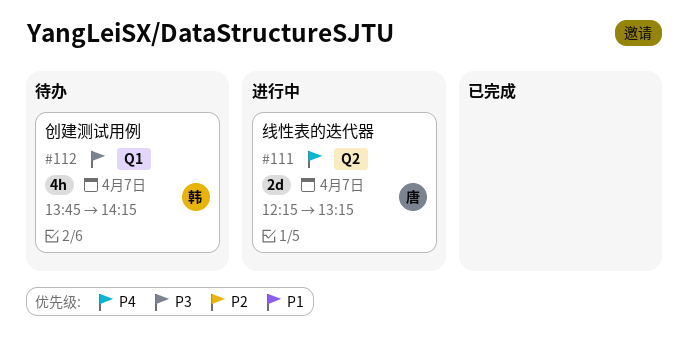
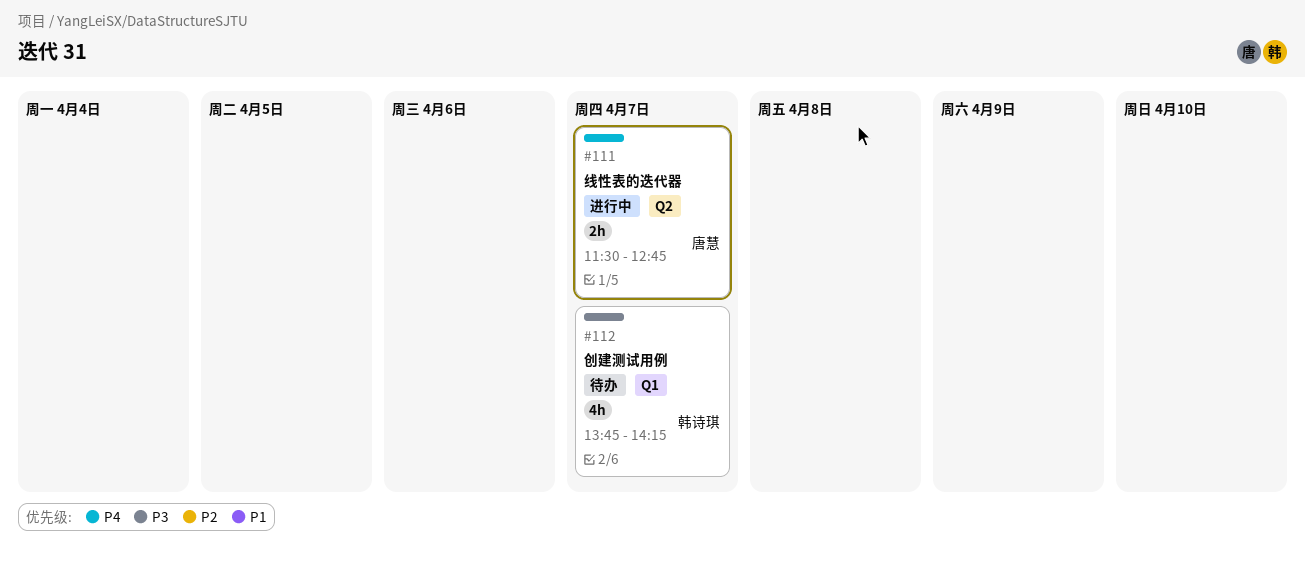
#111, estimate: 2d -> 2h
#111, begins: 12:15 -> 11:30
#111, ends: 13:15 -> 12:45

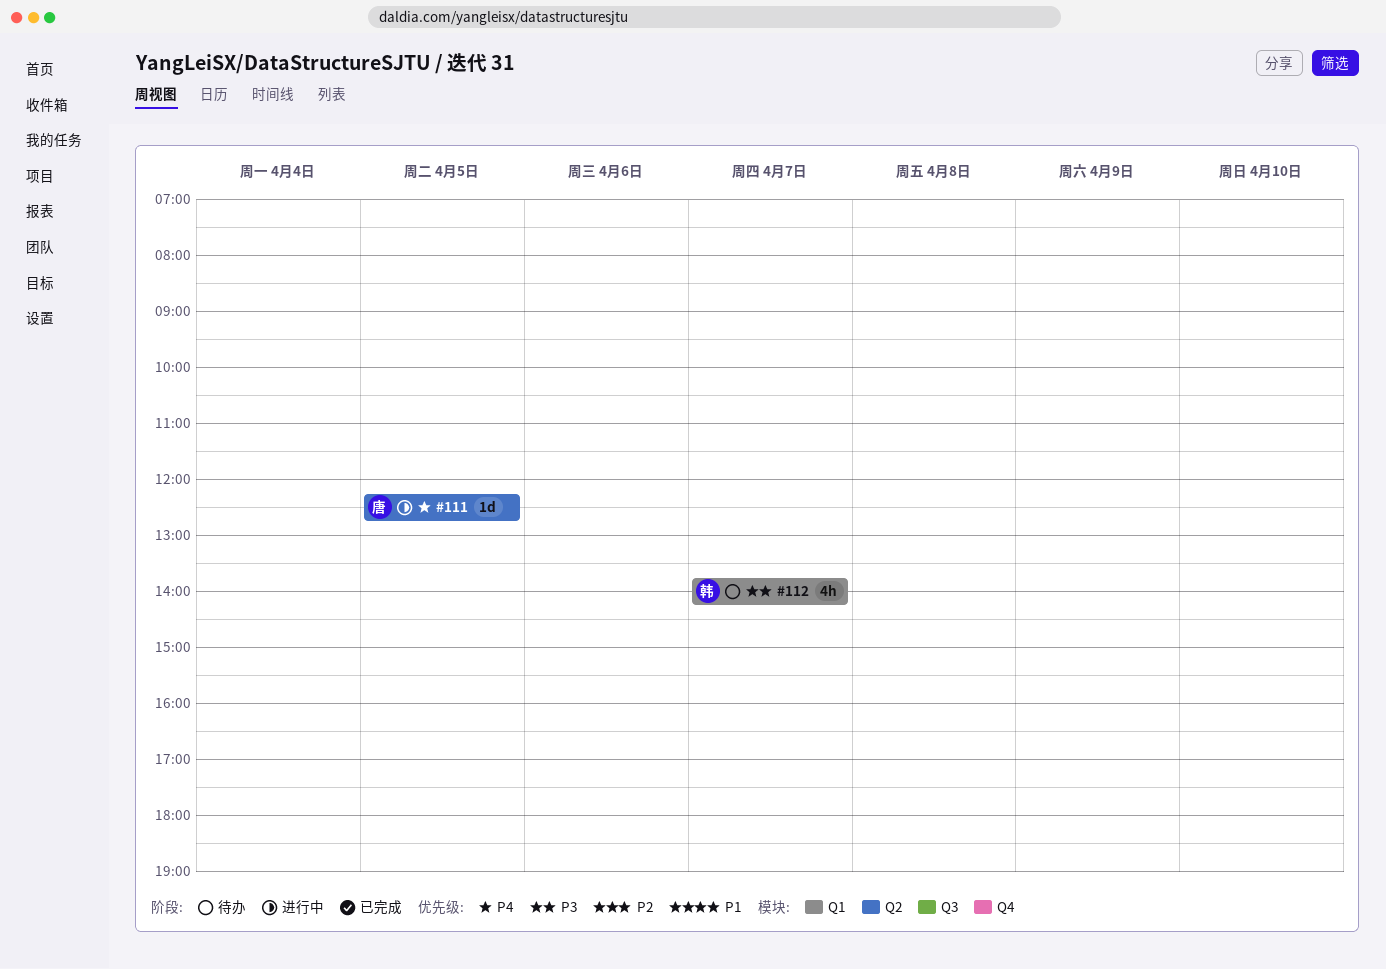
#111, estimate: 2h -> 1d
#111, day: Apr 7 -> Apr 5
#111, begins: 11:30 -> 12:15

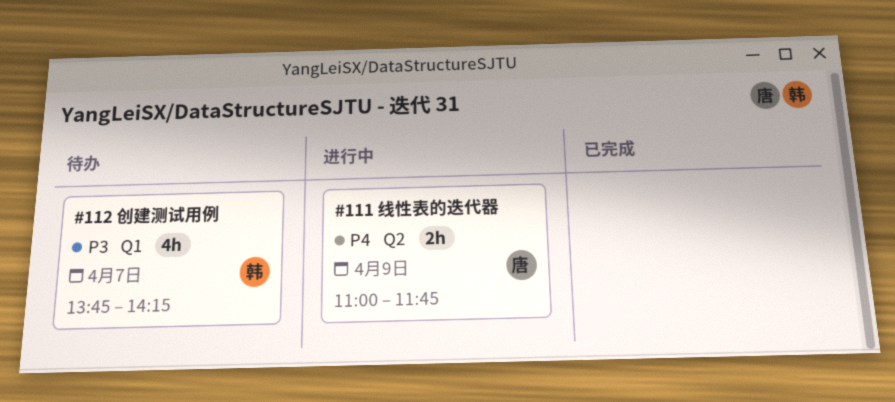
#111, estimate: 1d -> 2h
#111, day: Apr 5 -> Apr 9
#111, begins: 12:15 -> 11:00
#111, ends: 12:45 -> 11:45

